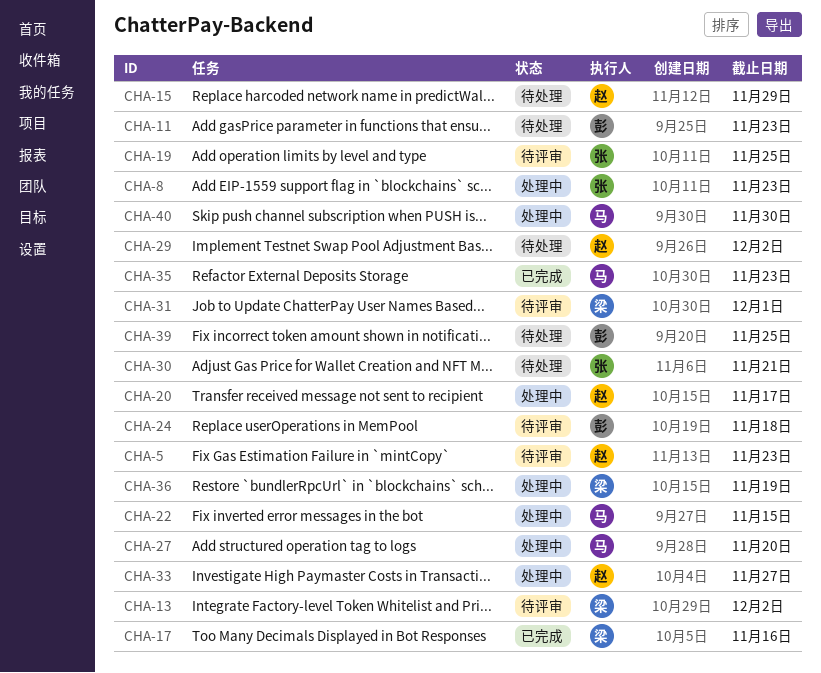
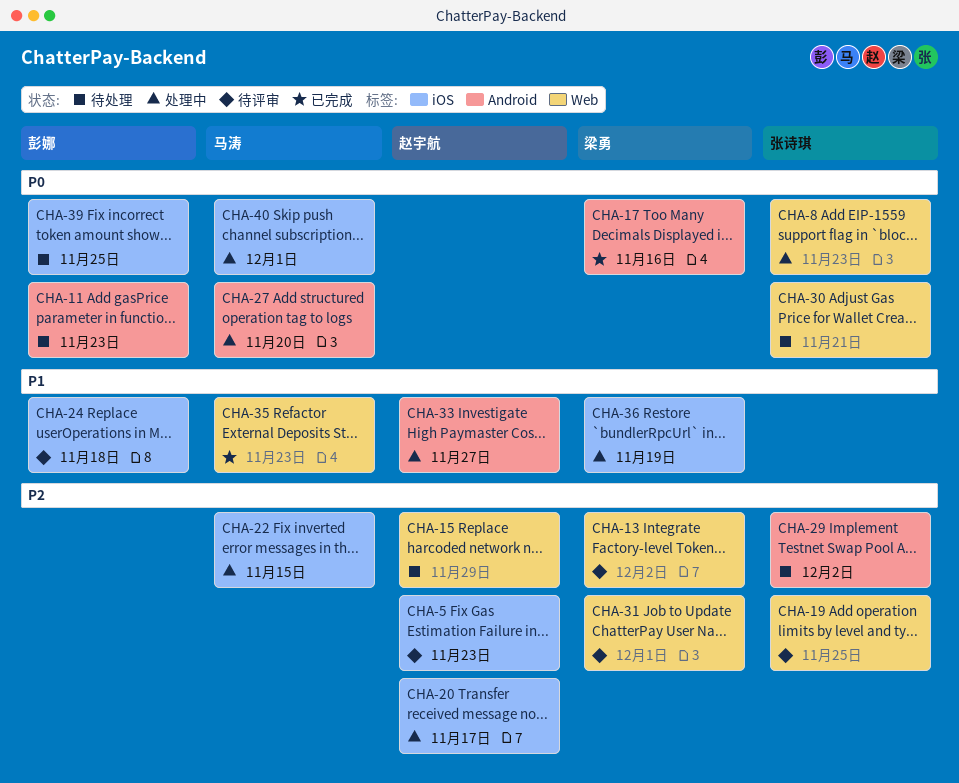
CHA-29, owner: 赵宇航 -> 张诗琪
CHA-40, due: Nov 30 -> Dec 1

